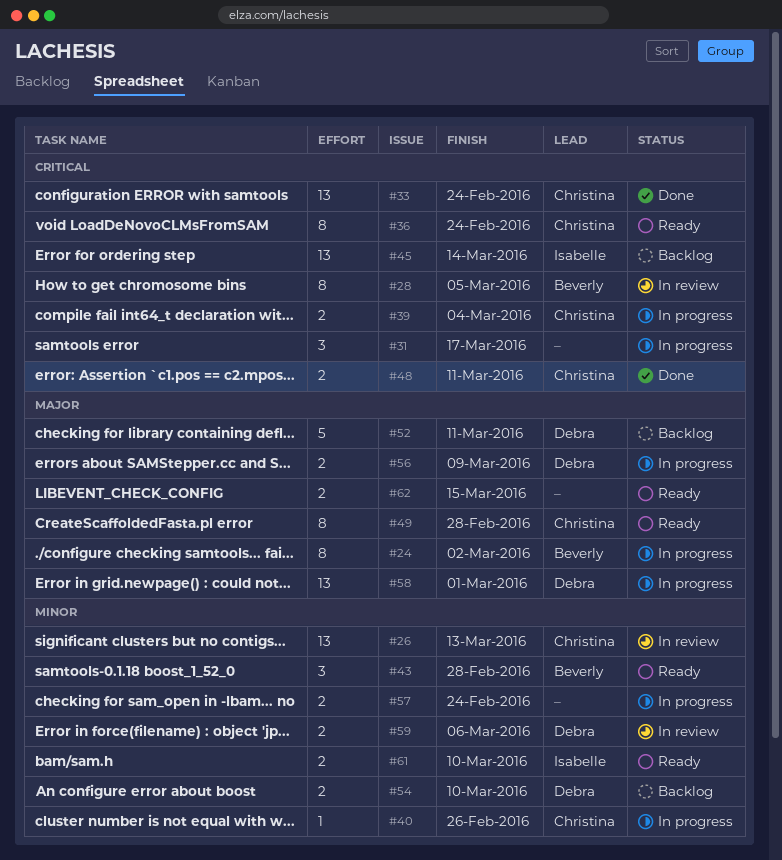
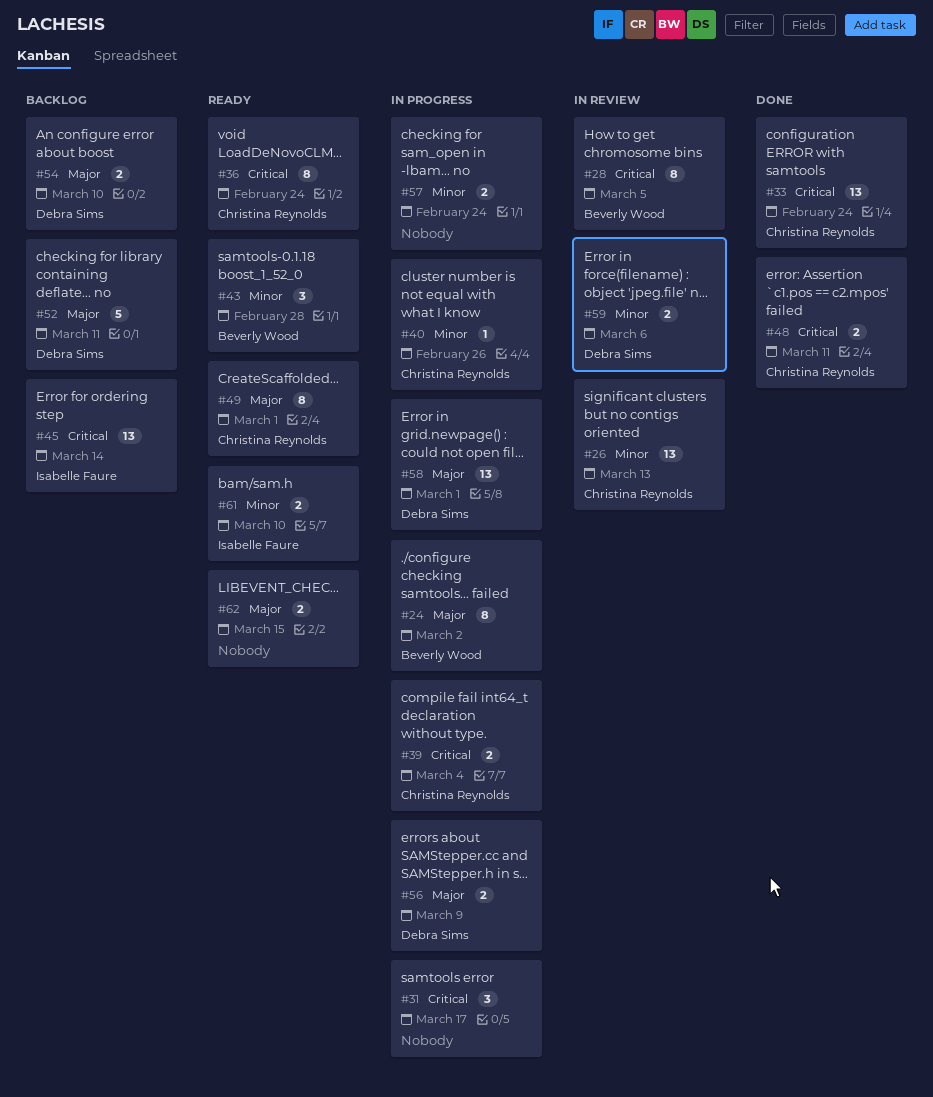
#49, due: Feb 28 -> Mar 1
#54, priority: Minor -> Major

